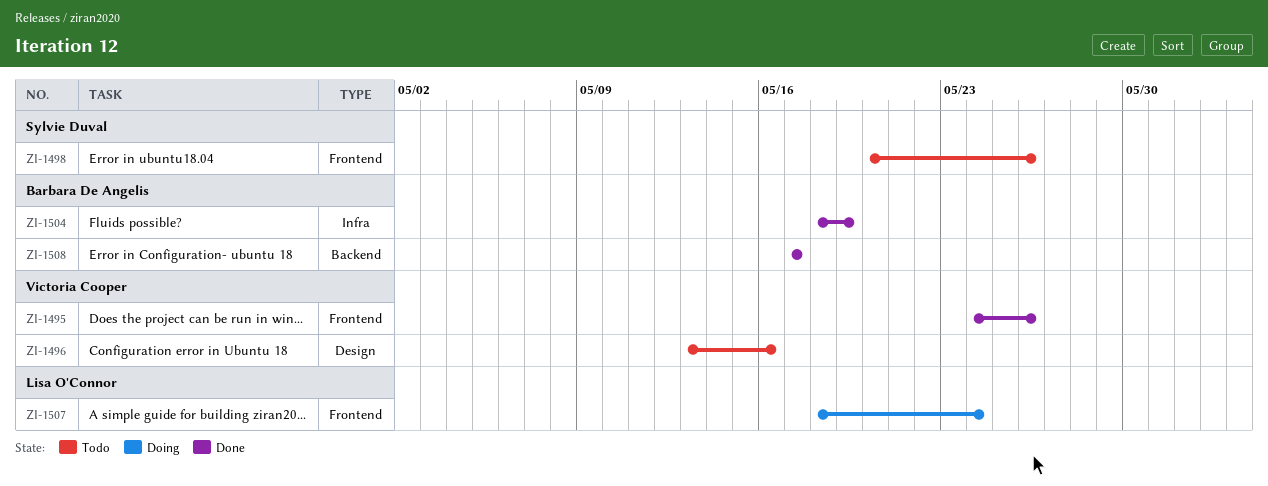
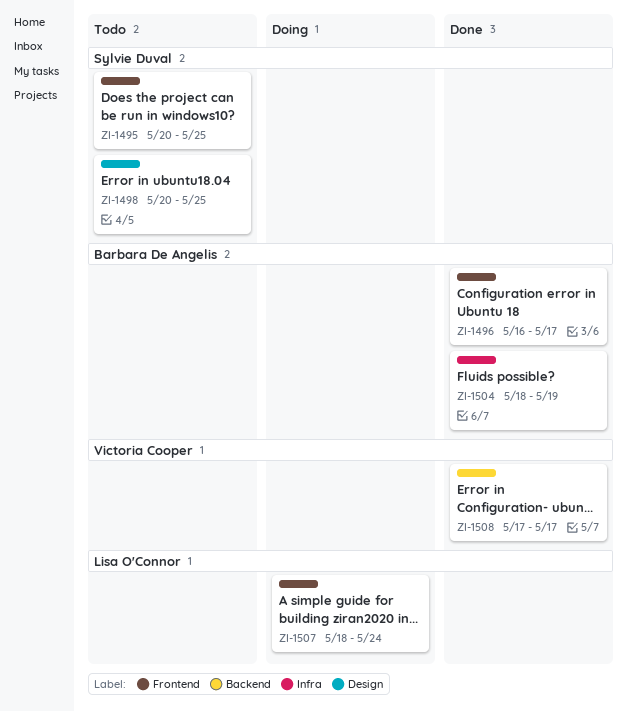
ZI-1495, status: Done -> Todo
ZI-1495, owner: Victoria Cooper -> Sylvie Duval
ZI-1495, start: May 24 -> May 20
ZI-1495, due: May 26 -> May 25
ZI-1496, status: Todo -> Done
ZI-1496, owner: Victoria Cooper -> Barbara De Angelis
ZI-1496, label: Design -> Frontend
ZI-1496, start: May 13 -> May 16
ZI-1496, due: May 16 -> May 17
ZI-1498, label: Frontend -> Design
ZI-1498, due: May 26 -> May 25
ZI-1508, owner: Barbara De Angelis -> Victoria Cooper

